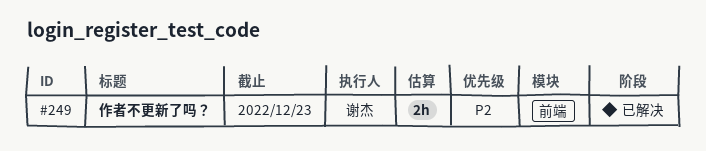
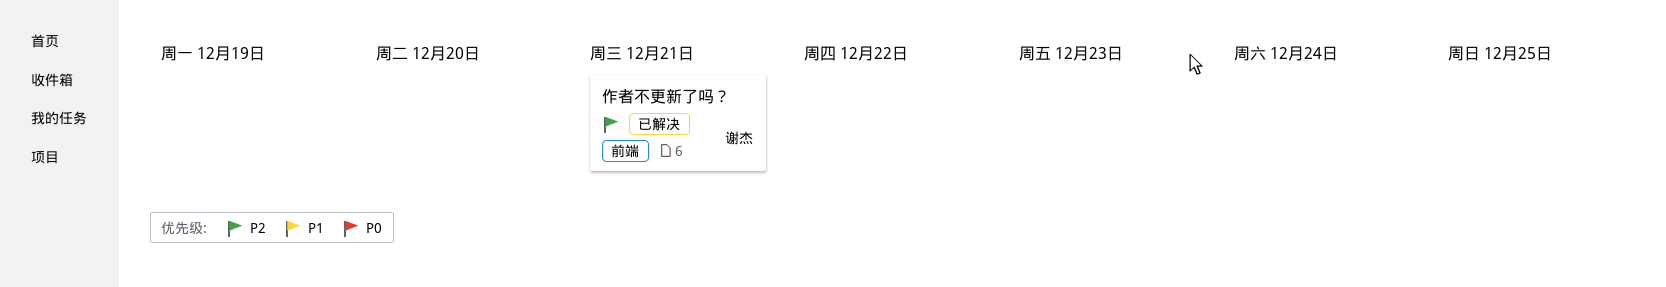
作者不更新了吗？, due: Dec 23 -> Dec 21

